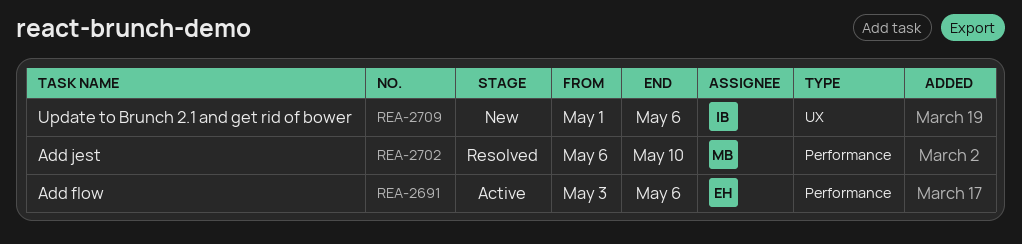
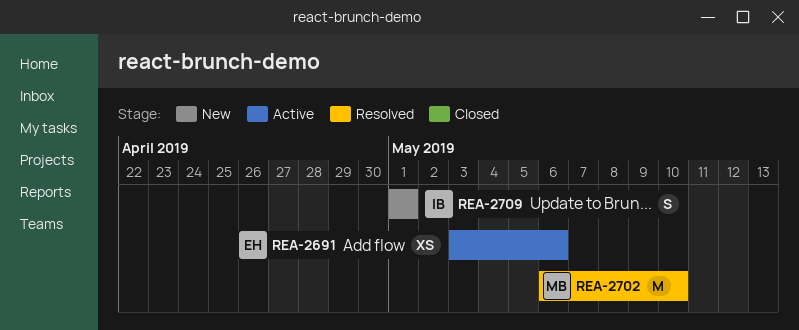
REA-2709, due: May 6 -> May 1

